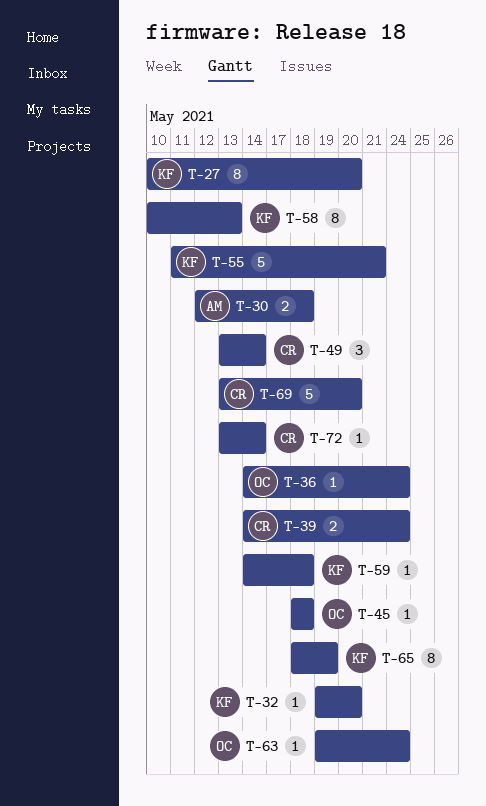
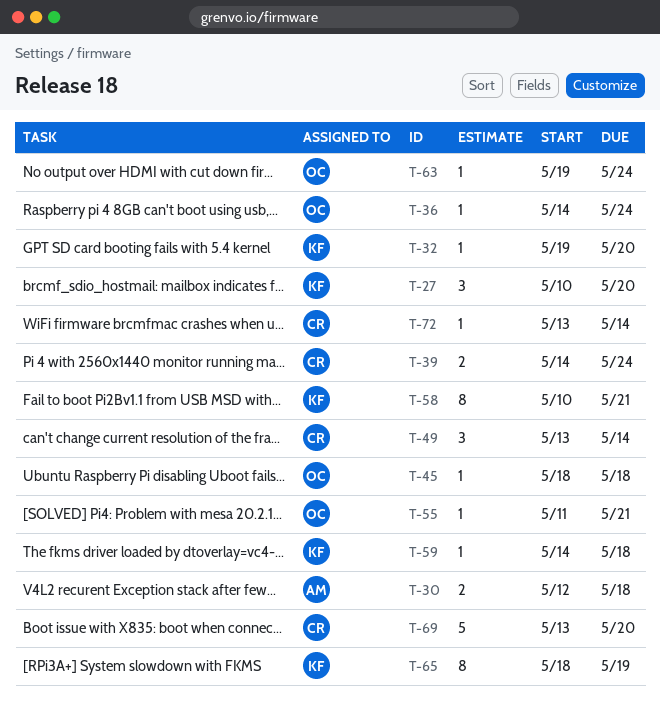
T-27, estimate: 8 -> 3
T-55, owner: KF -> OC
T-55, estimate: 5 -> 1
T-58, due: May 13 -> May 21

